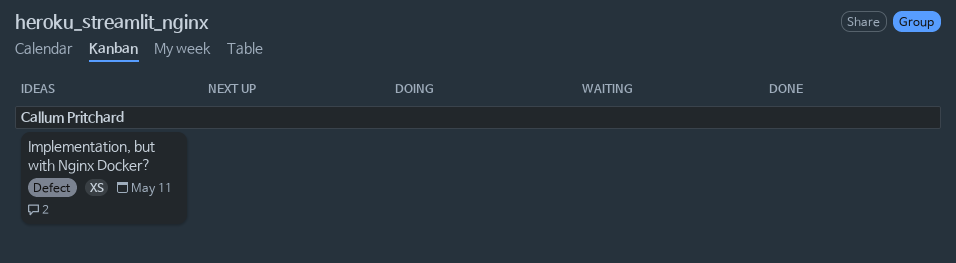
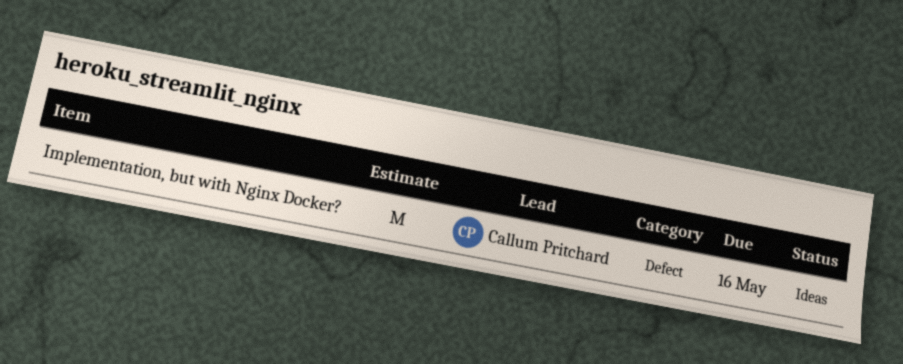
Implementation, but with Nginx Docker?, estimate: XS -> M
Implementation, but with Nginx Docker?, due: May 11 -> May 16

